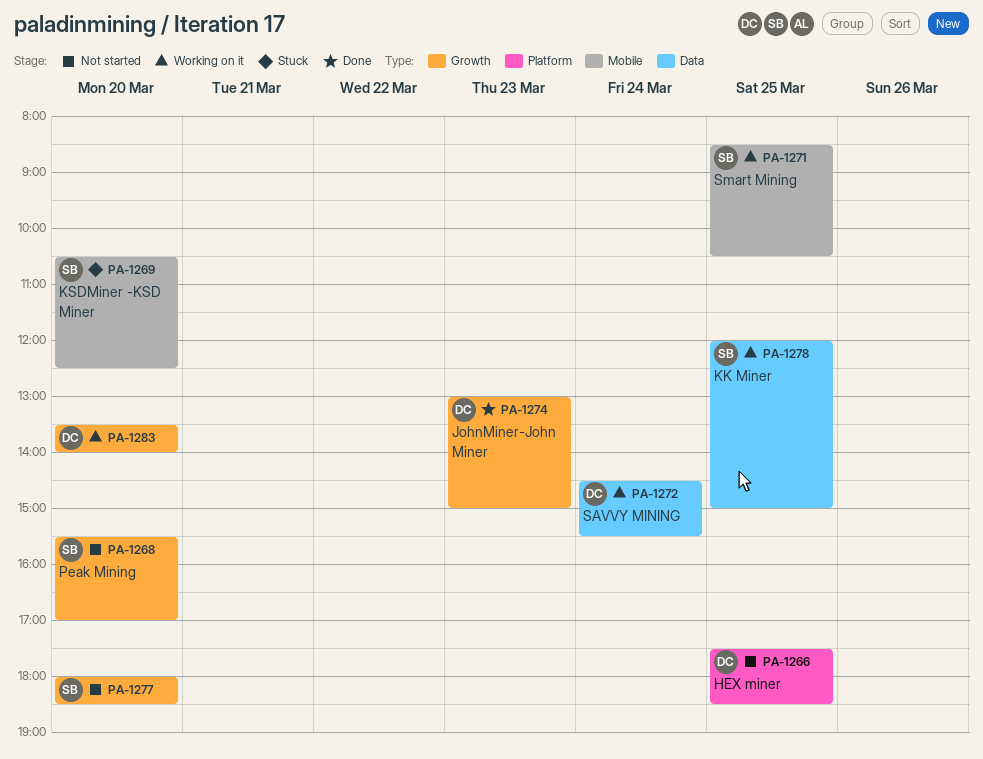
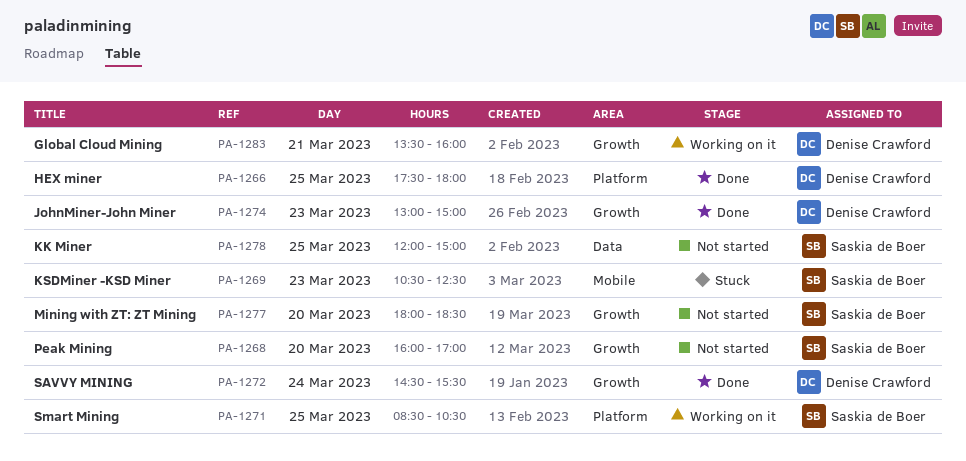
PA-1266, status: Not started -> Done
PA-1266, ends: 18:30 -> 18:00
PA-1268, begins: 15:30 -> 16:00
PA-1269, day: Mar 20 -> Mar 23
PA-1271, label: Mobile -> Platform
PA-1272, status: Working on it -> Done
PA-1272, label: Data -> Growth
PA-1278, status: Working on it -> Not started
PA-1283, day: Mar 20 -> Mar 21
PA-1283, ends: 14:00 -> 16:00

